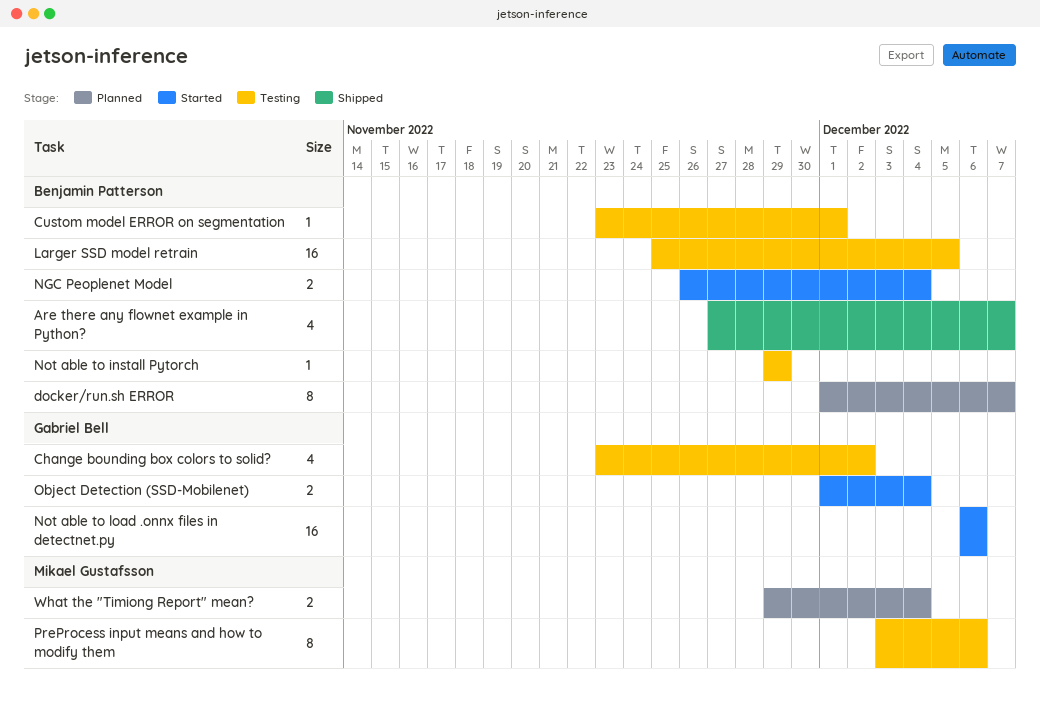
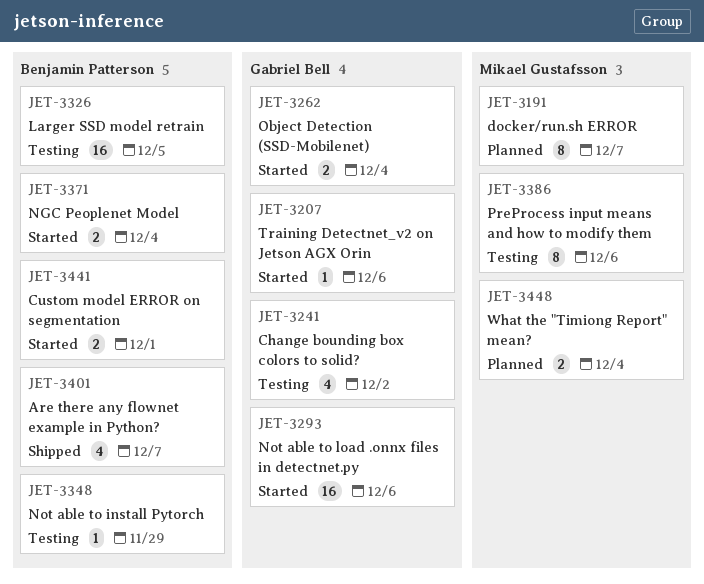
Custom model ERROR on segmentation, status: Testing -> Started
Custom model ERROR on segmentation, estimate: 1 -> 2
docker/run.sh ERROR, owner: Benjamin Patterson -> Mikael Gustafsson
Training Detectnet_v2 on Jetson AGX Orin: none -> present

